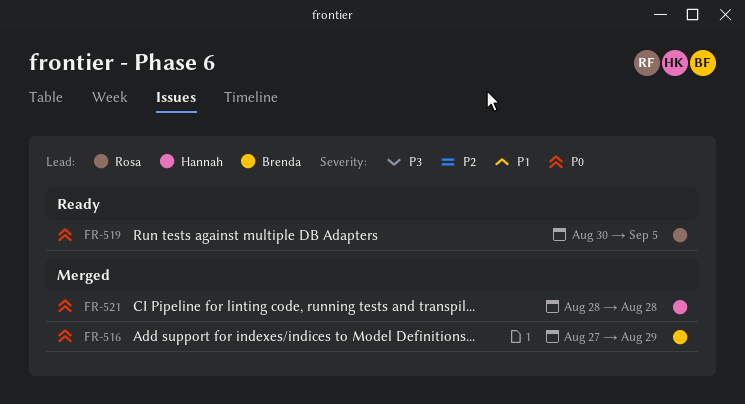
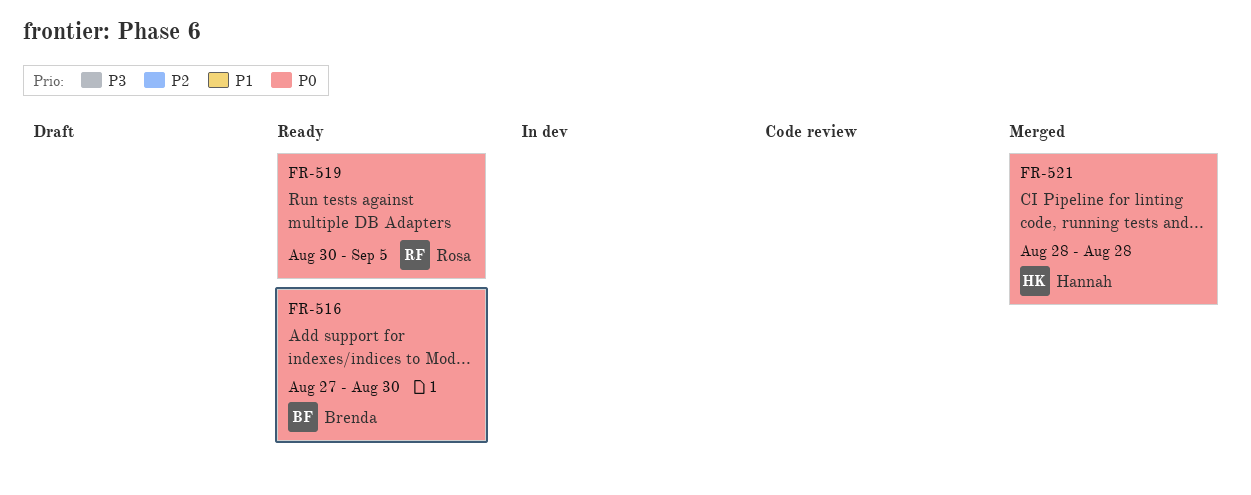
FR-516, status: Merged -> Ready
FR-516, due: Aug 29 -> Aug 30

